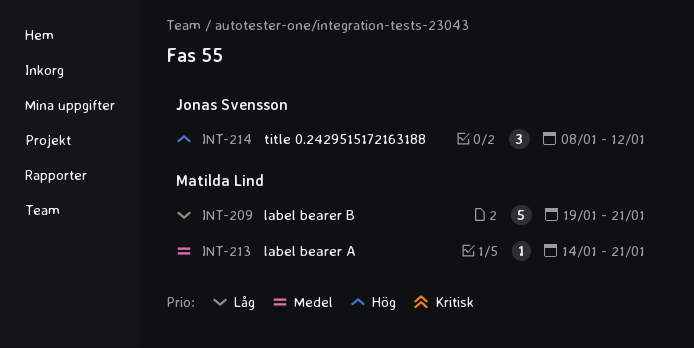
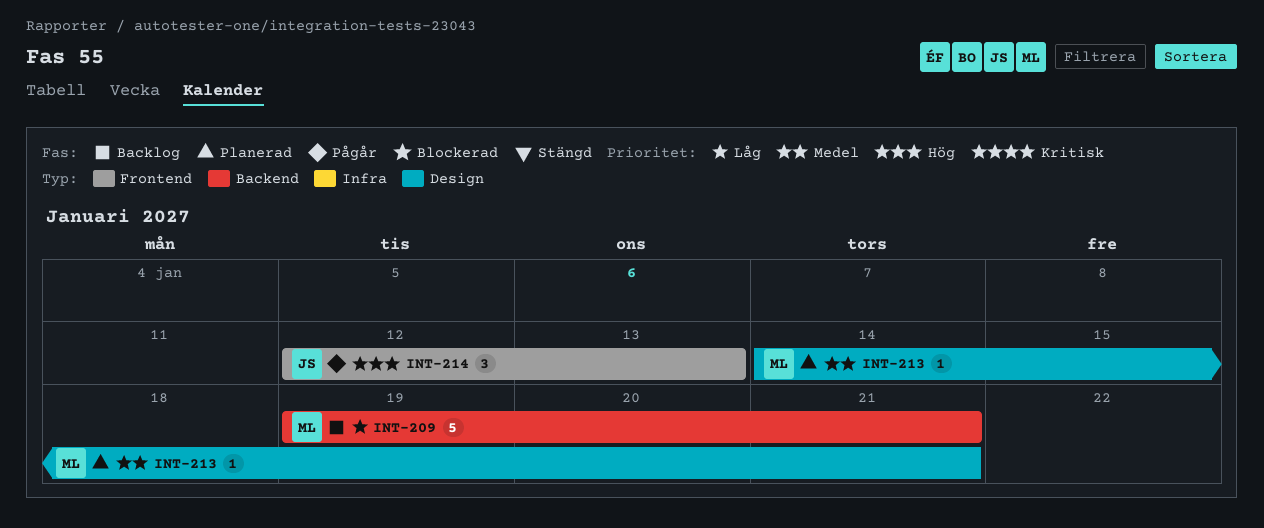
INT-214, start: Jan 8 -> Jan 12
INT-214, due: Jan 12 -> Jan 13

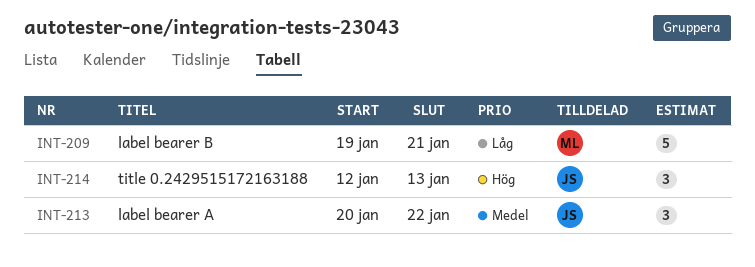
INT-213, owner: ML -> JS
INT-213, estimate: 1 -> 3
INT-213, start: Jan 14 -> Jan 20
INT-213, due: Jan 21 -> Jan 22

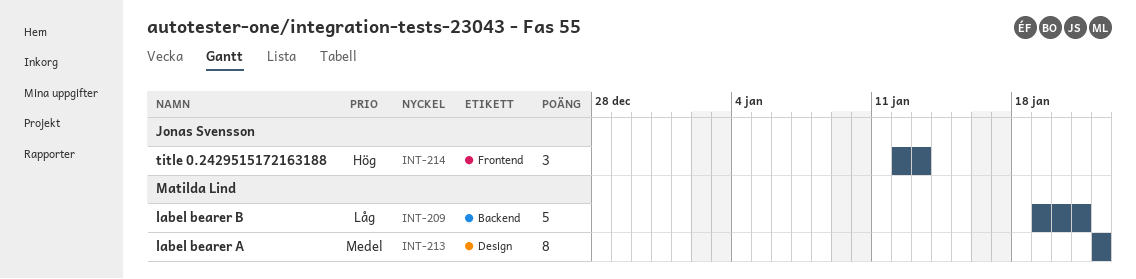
INT-213, owner: Jonas Svensson -> Matilda Lind
INT-213, estimate: 3 -> 8
INT-213, start: Jan 20 -> Jan 22

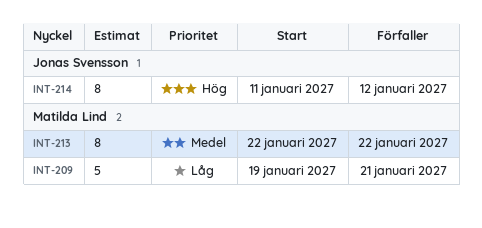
INT-214, estimate: 3 -> 8
INT-214, start: Jan 12 -> Jan 11
INT-214, due: Jan 13 -> Jan 12

